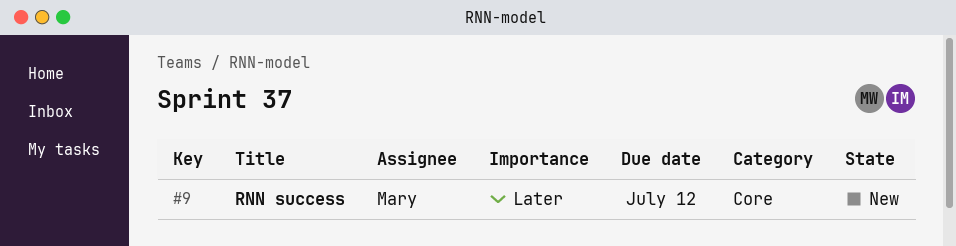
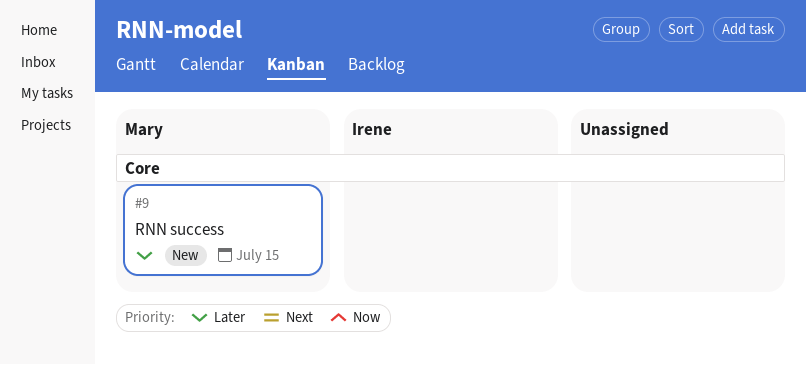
#9, due: Jul 12 -> Jul 15

